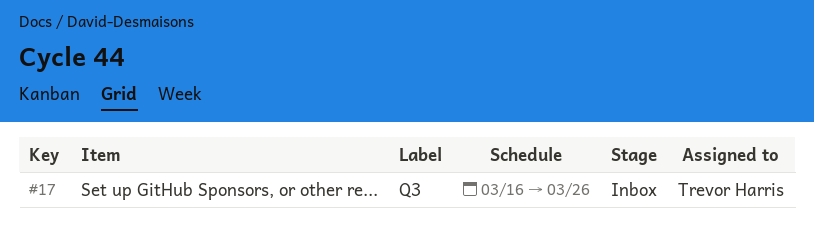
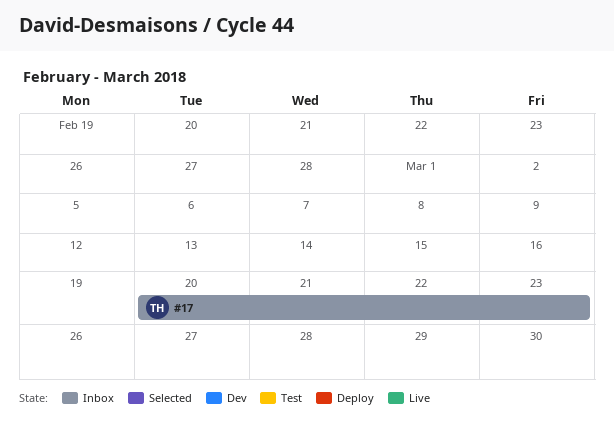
#17, start: Mar 16 -> Mar 20
#17, due: Mar 26 -> Mar 23

